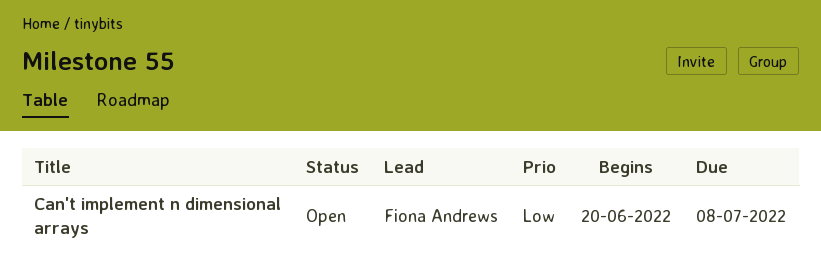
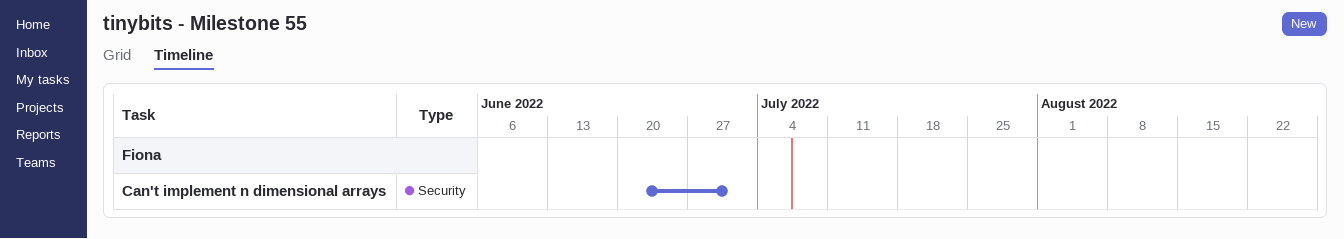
Can't implement n dimensional arrays, due: Jul 8 -> Jul 1

